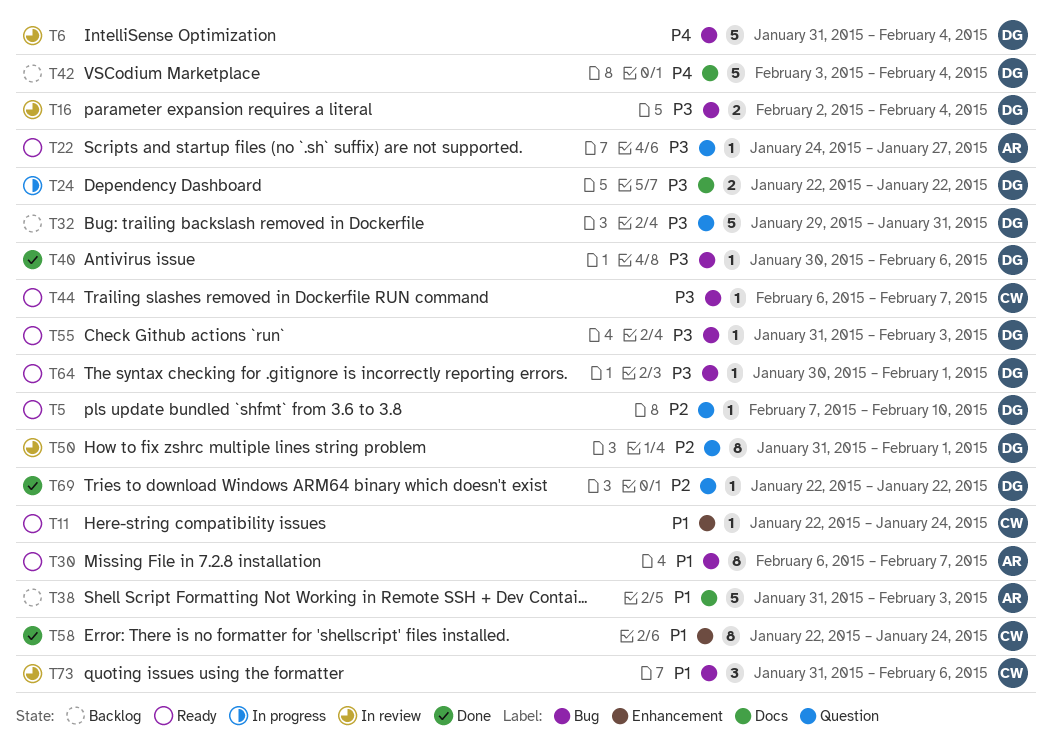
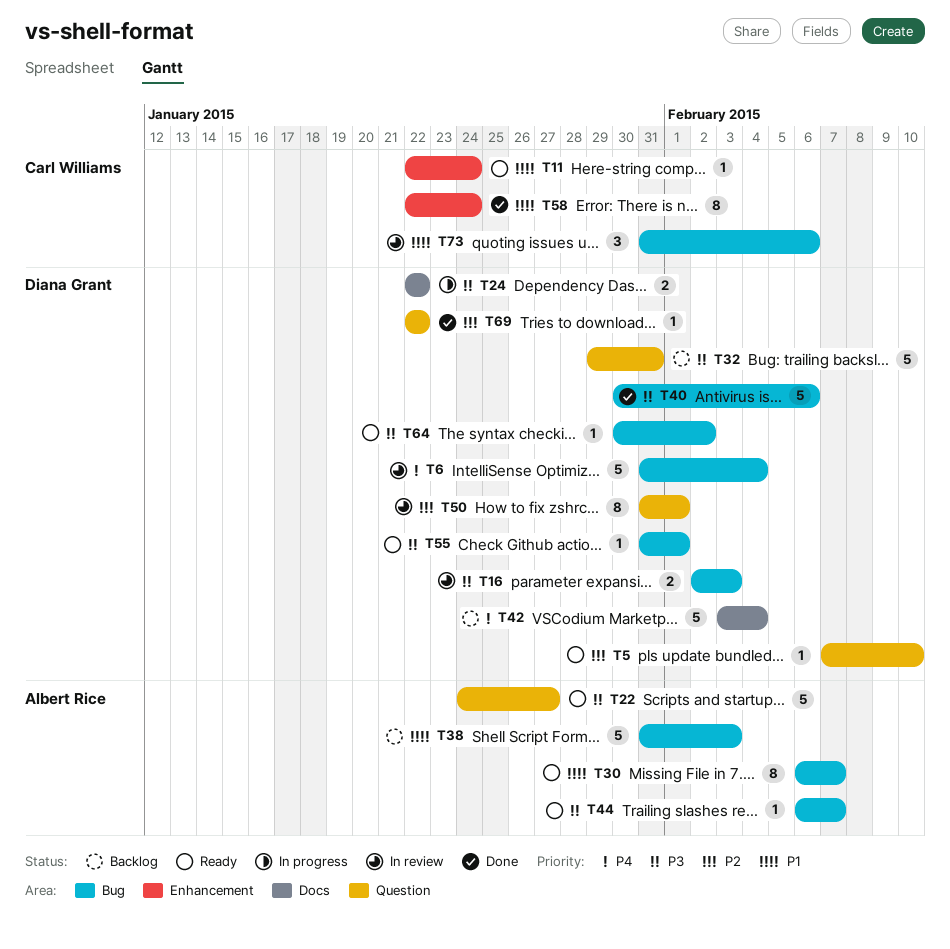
T16, due: Feb 4 -> Feb 3
T22, estimate: 1 -> 5
T38, label: Docs -> Bug
T40, estimate: 1 -> 5
T44, owner: Carl Williams -> Albert Rice
T55, due: Feb 3 -> Feb 1
T64, due: Feb 1 -> Feb 2

